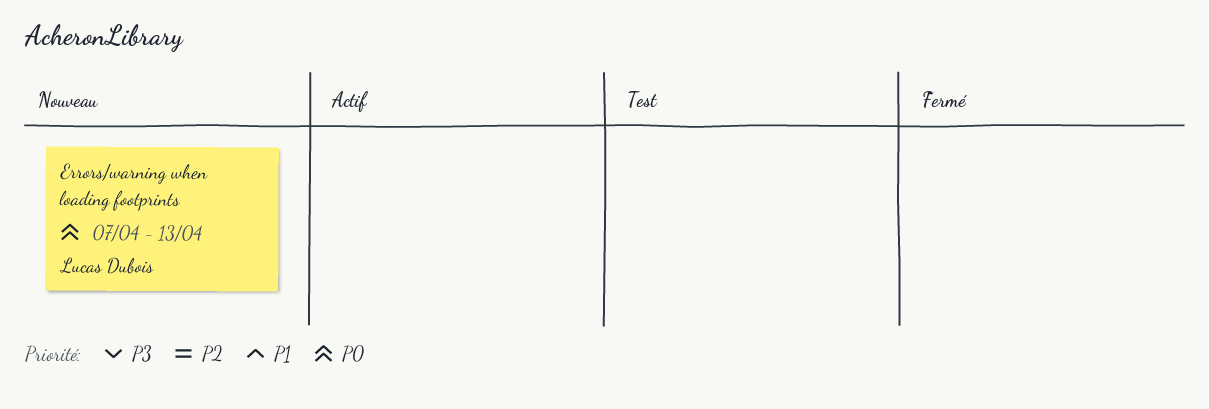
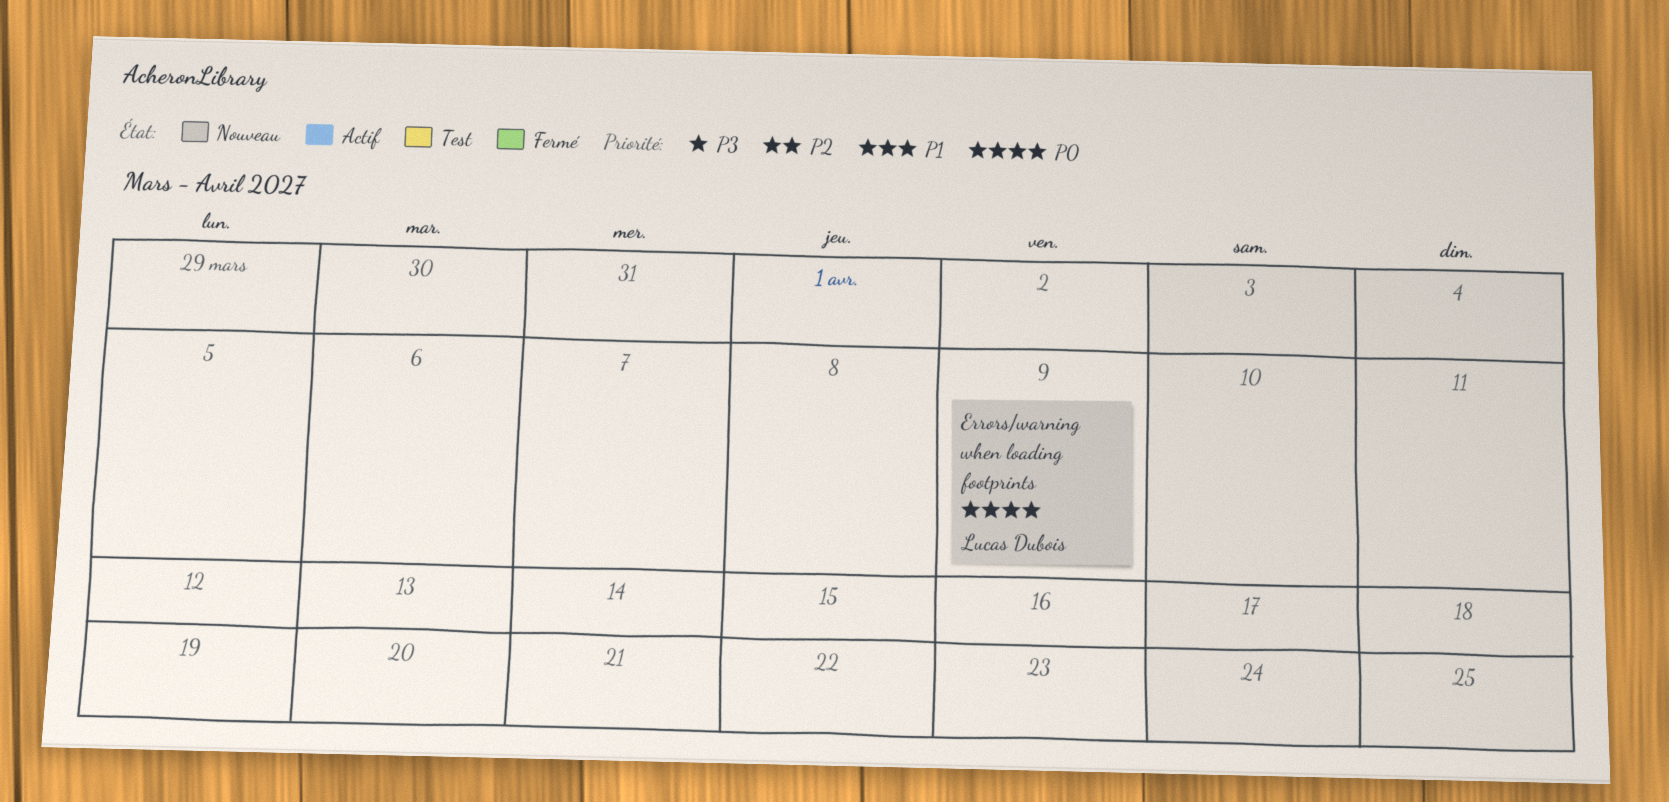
Errors/warning when loading footprints, due: Apr 13 -> Apr 9

